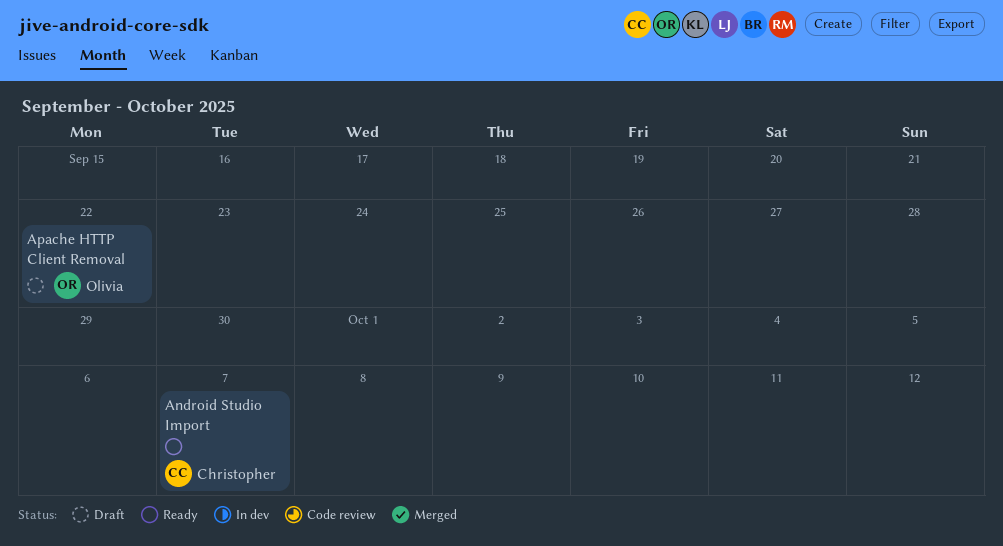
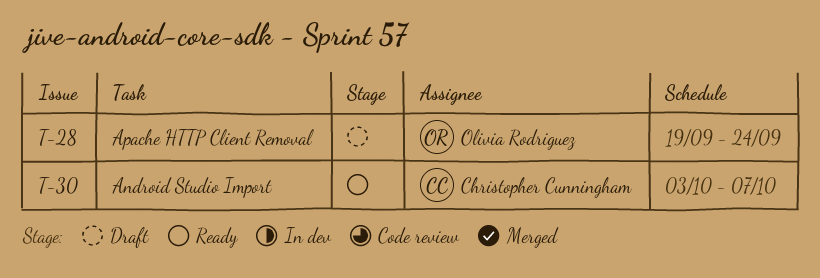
Apache HTTP Client Removal, due: Sep 22 -> Sep 24

